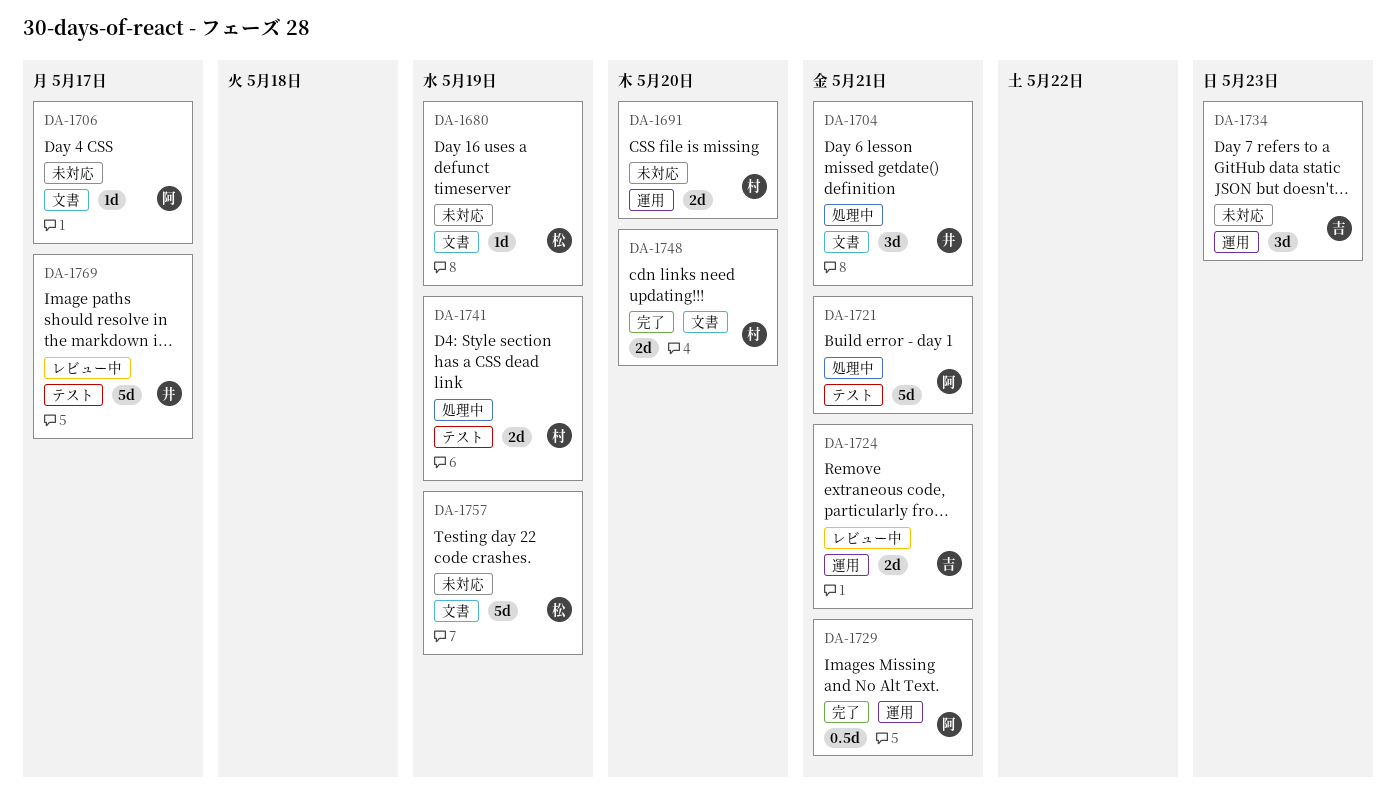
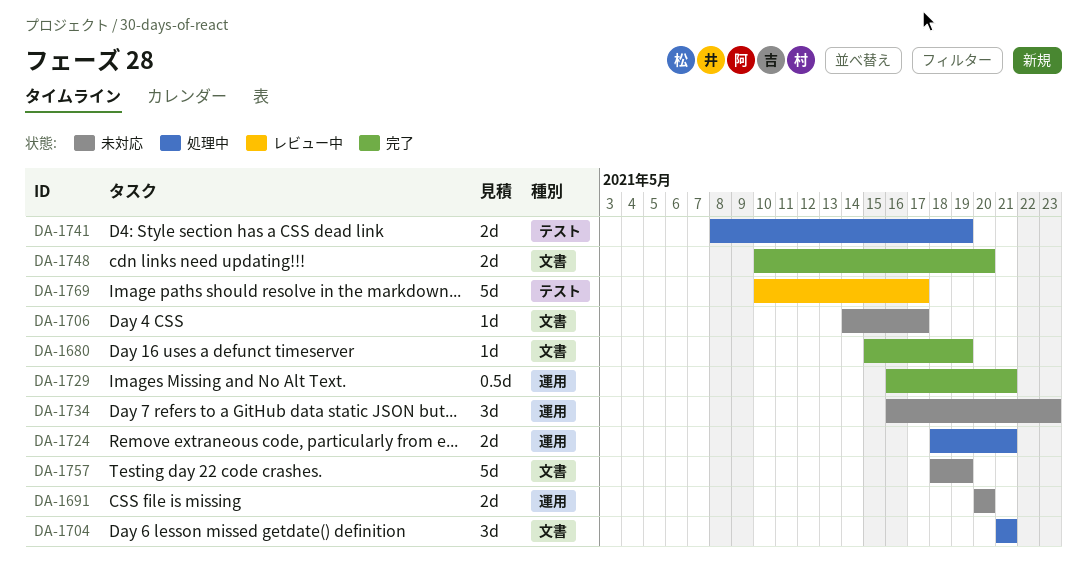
DA-1680, status: 未対応 -> 完了
DA-1721: present -> none
DA-1724, status: レビュー中 -> 処理中

